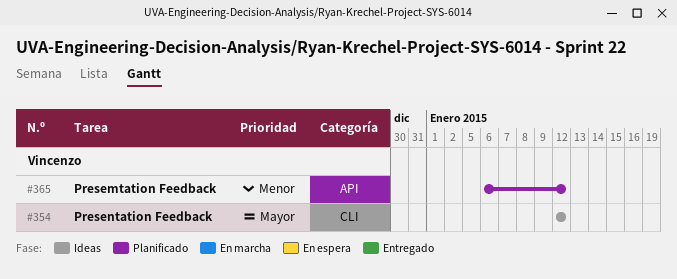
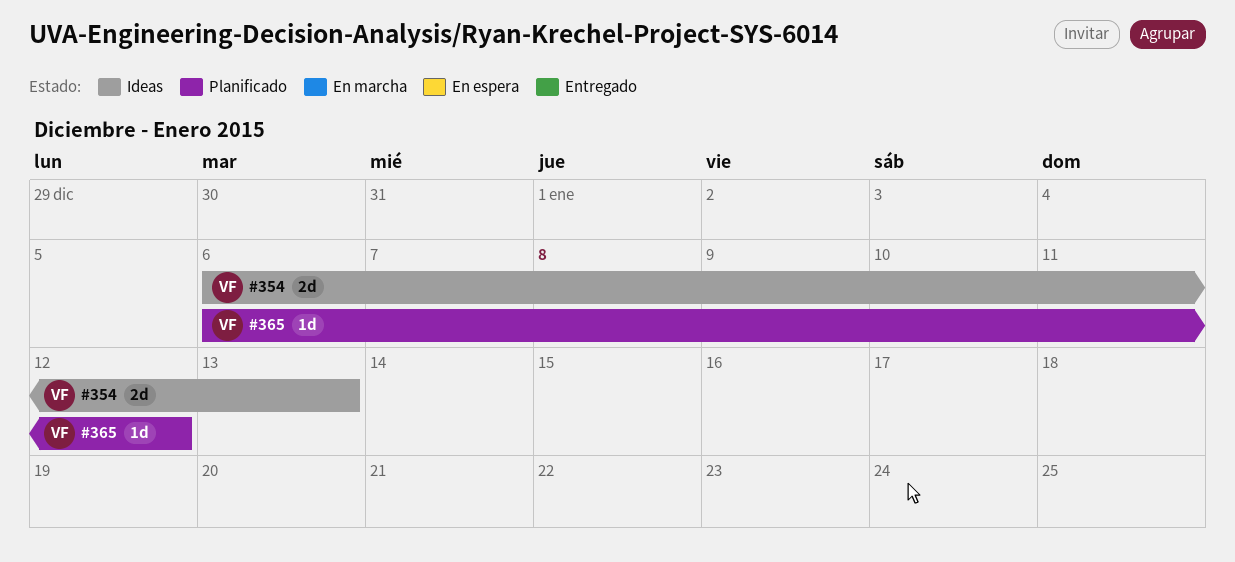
#354, start: Jan 12 -> Jan 6
#354, due: Jan 12 -> Jan 13

